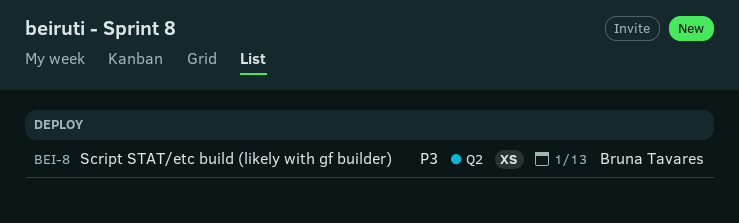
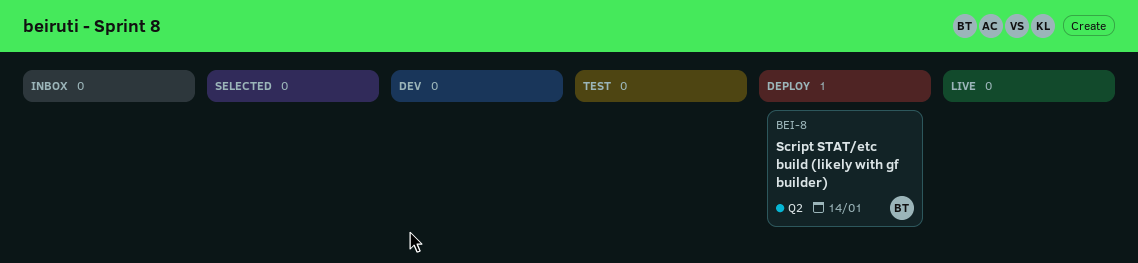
BEI-8, due: Jan 13 -> Jan 14

